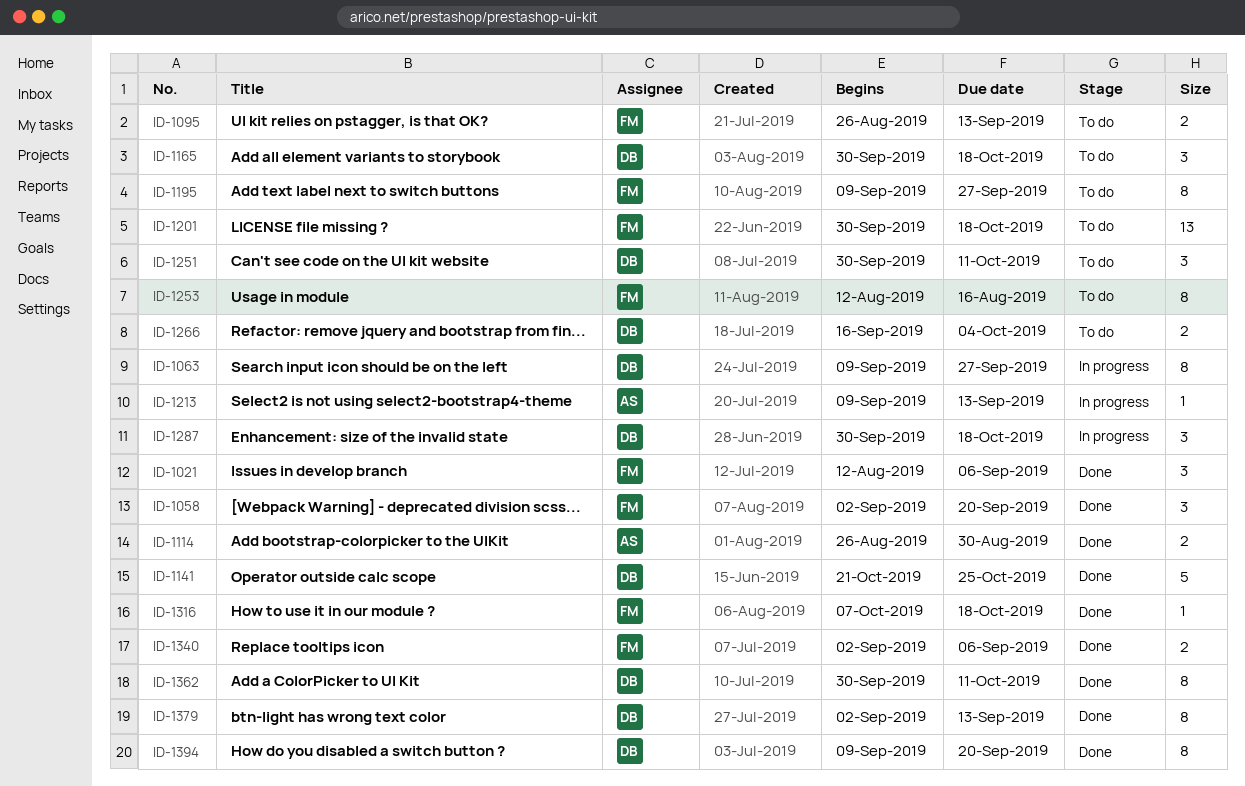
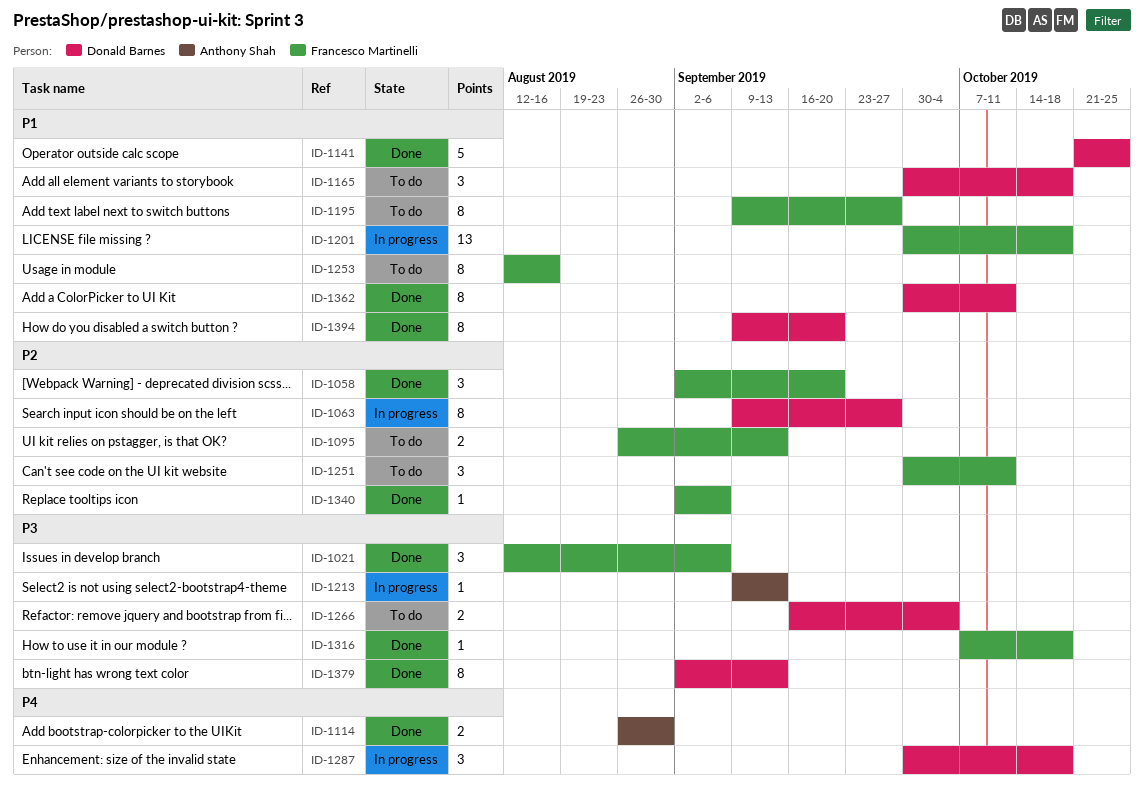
ID-1201, status: To do -> In progress
ID-1251, owner: Donald Barnes -> Francesco Martinelli
ID-1340, estimate: 2 -> 1

